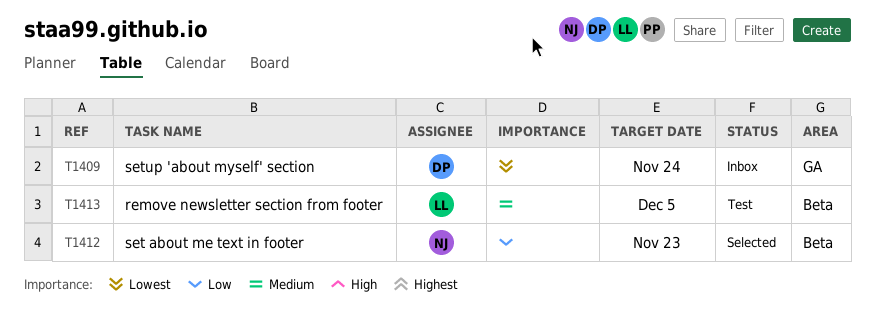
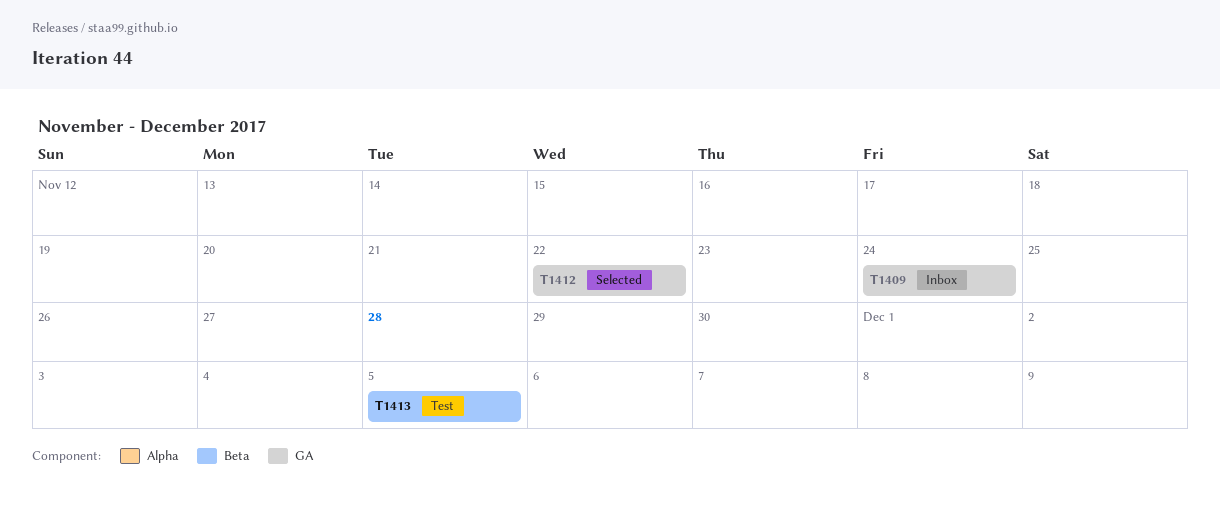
T1412, label: Beta -> GA
T1412, due: Nov 23 -> Nov 22

